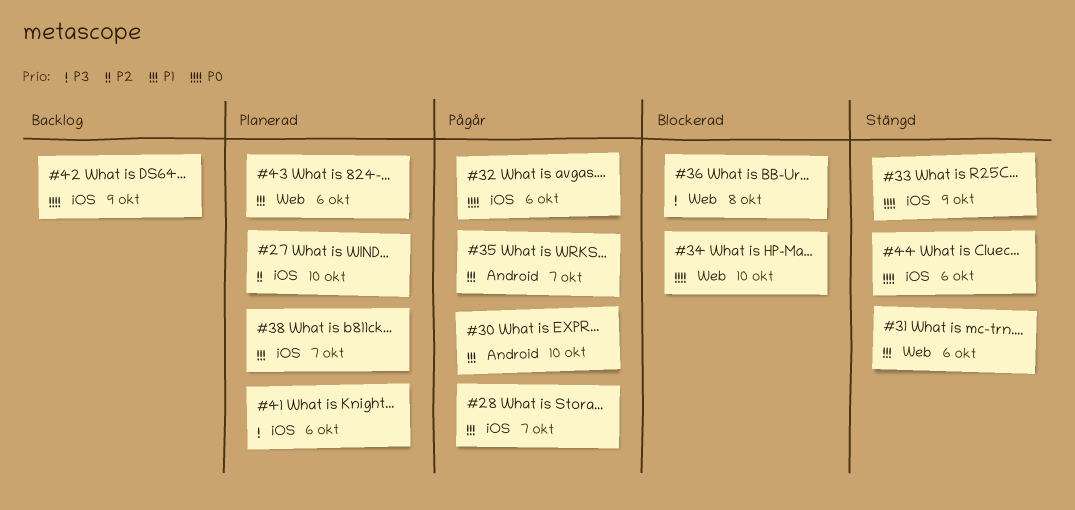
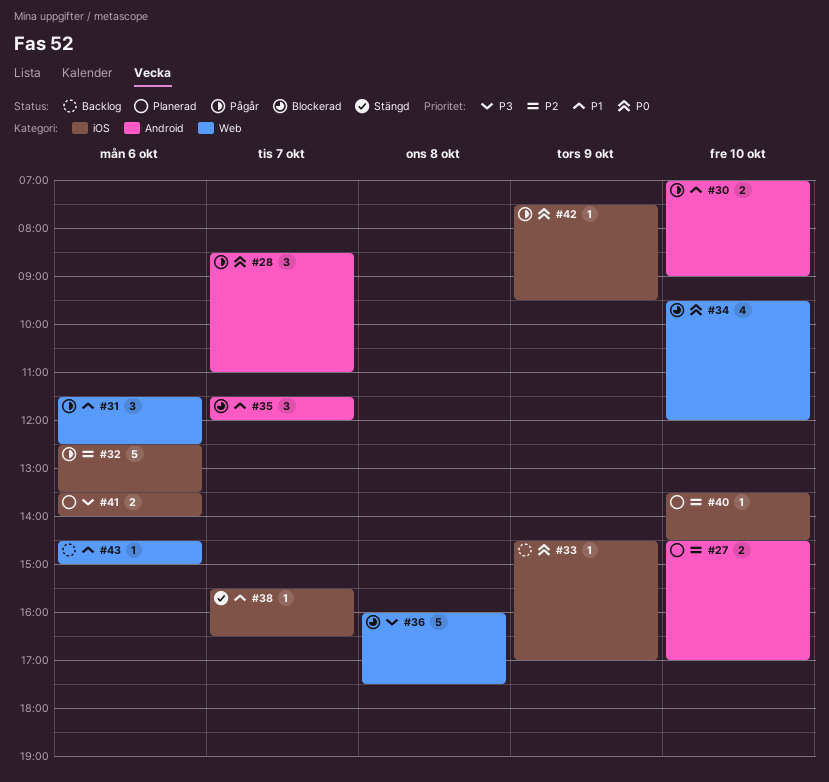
#27, label: iOS -> Android
#28, priority: P1 -> P0
#28, label: iOS -> Android
#31, status: Stängd -> Pågår
#32, priority: P0 -> P2
#33, status: Stängd -> Backlog
#35, status: Pågår -> Blockerad
#38, status: Planerad -> Stängd
#40: none -> present
#42, status: Backlog -> Pågår
#43, status: Planerad -> Backlog
#44: present -> none

